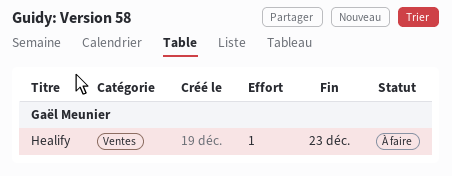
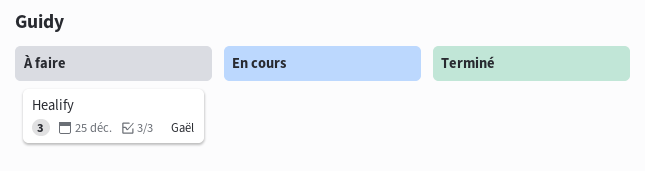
Healify, estimate: 1 -> 3
Healify, due: Dec 23 -> Dec 25

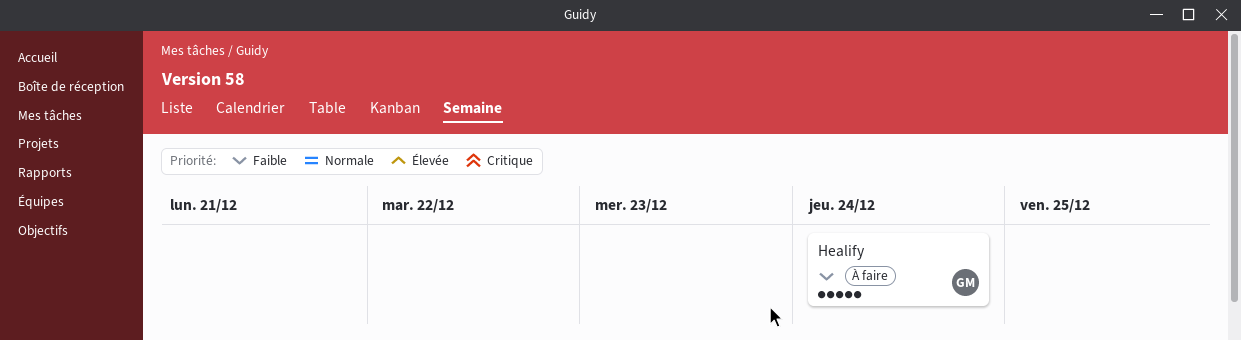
Healify, estimate: 3 -> 5
Healify, due: Dec 25 -> Dec 24

